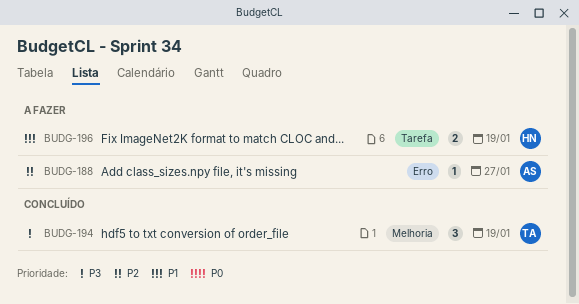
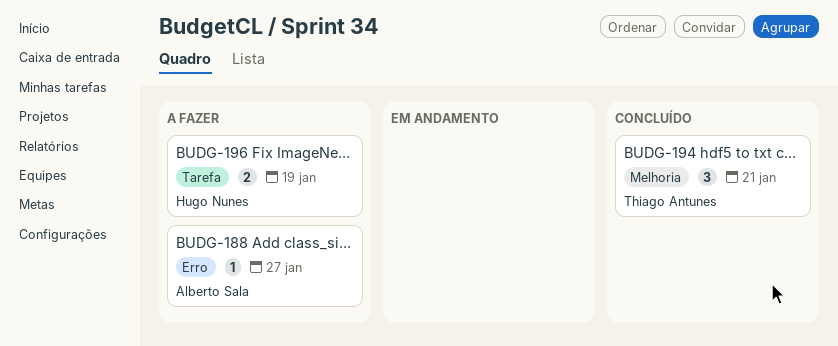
BUDG-194, due: Jan 19 -> Jan 21

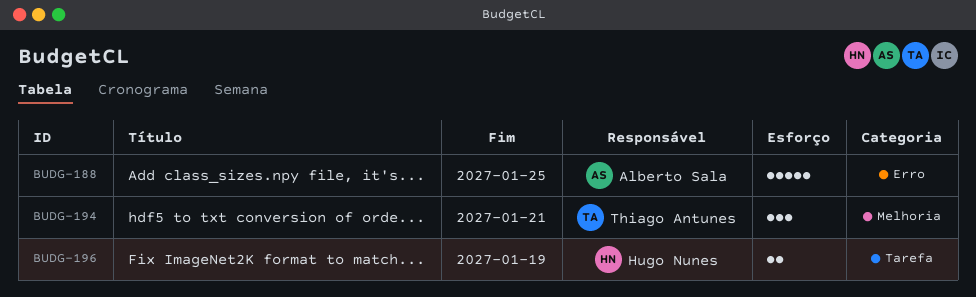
BUDG-188, estimate: 1 -> 5
BUDG-188, due: Jan 27 -> Jan 25

